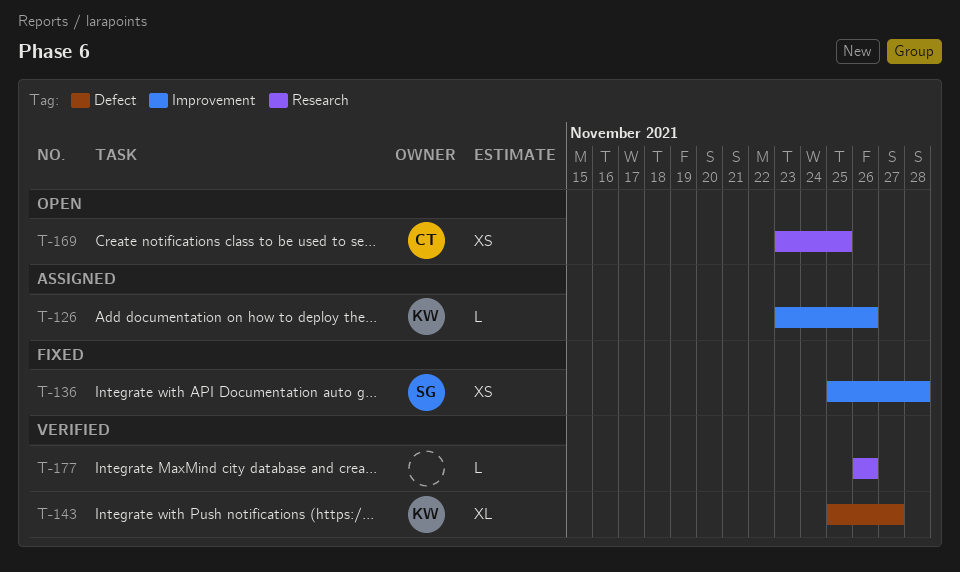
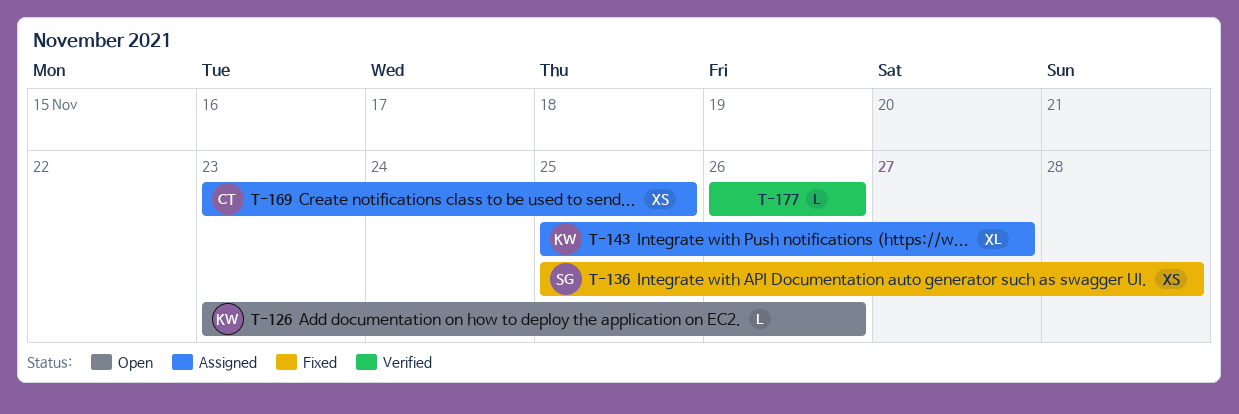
T-126, status: Assigned -> Open
T-143, status: Verified -> Assigned
T-169, status: Open -> Assigned

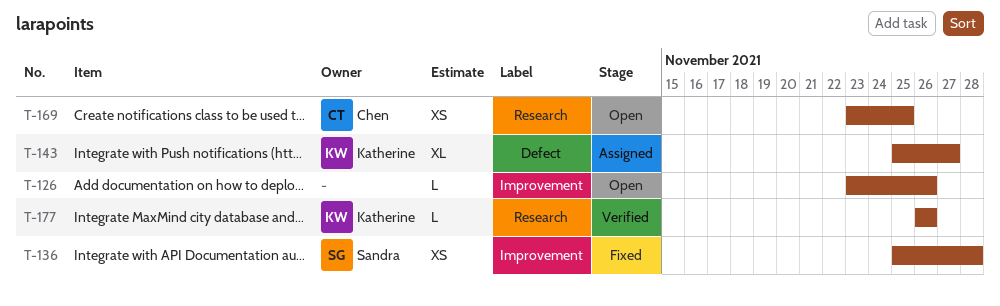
T-126, owner: Katherine -> none
T-169, status: Assigned -> Open
T-177, owner: none -> Katherine

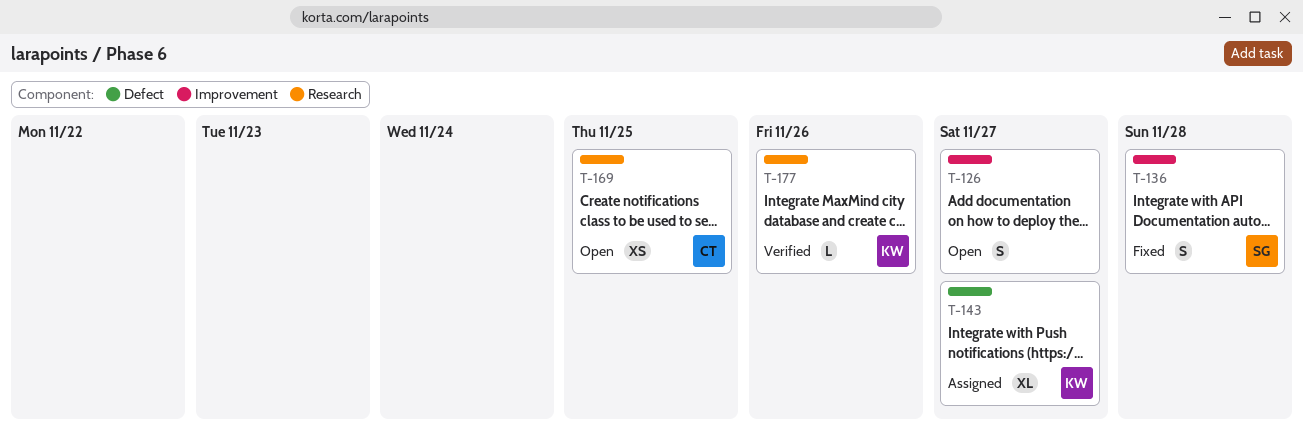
T-126, estimate: L -> S
T-126, due: Nov 26 -> Nov 27
T-136, estimate: XS -> S

